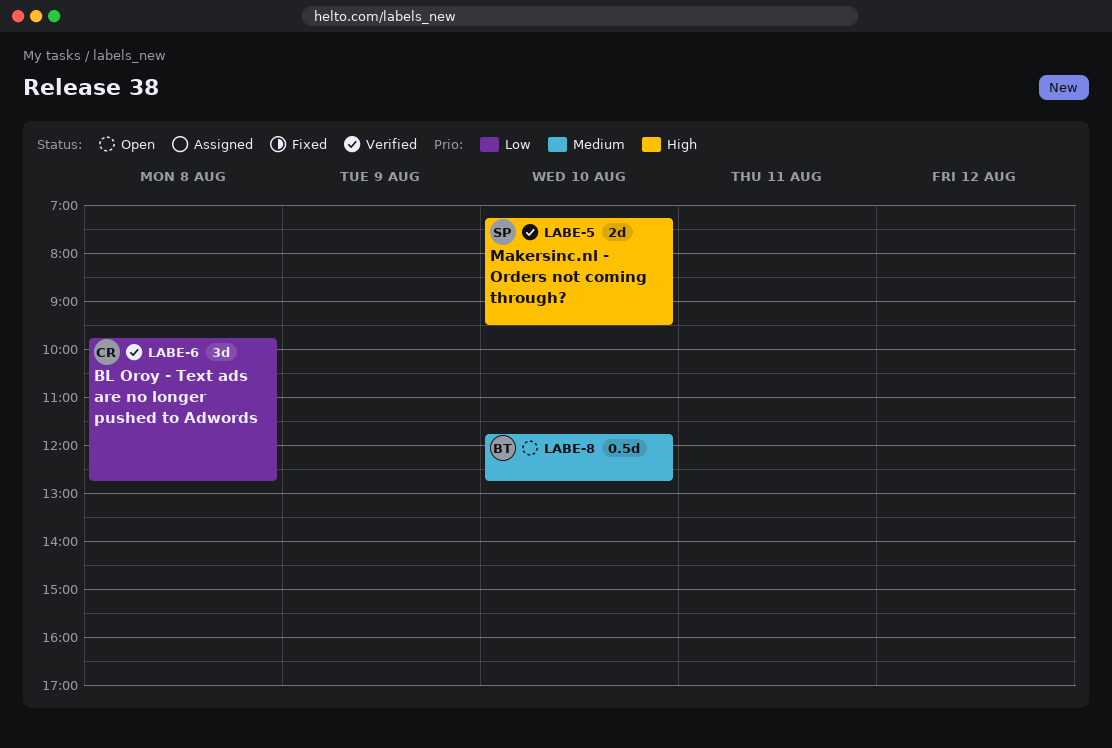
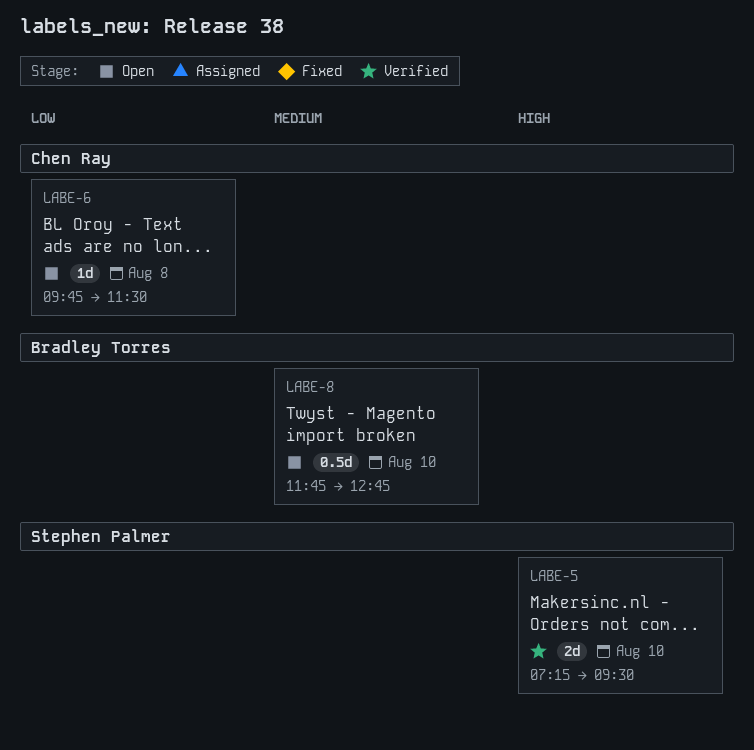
LABE-6, status: Verified -> Open
LABE-6, estimate: 3d -> 1d
LABE-6, ends: 12:45 -> 11:30

